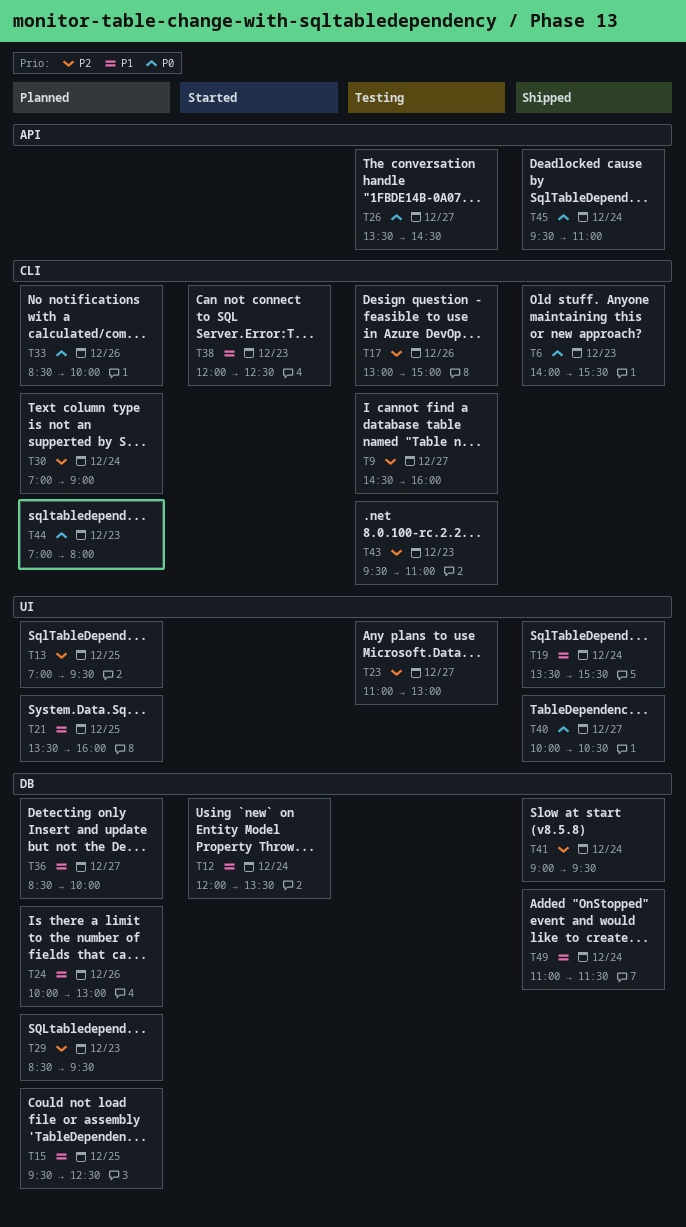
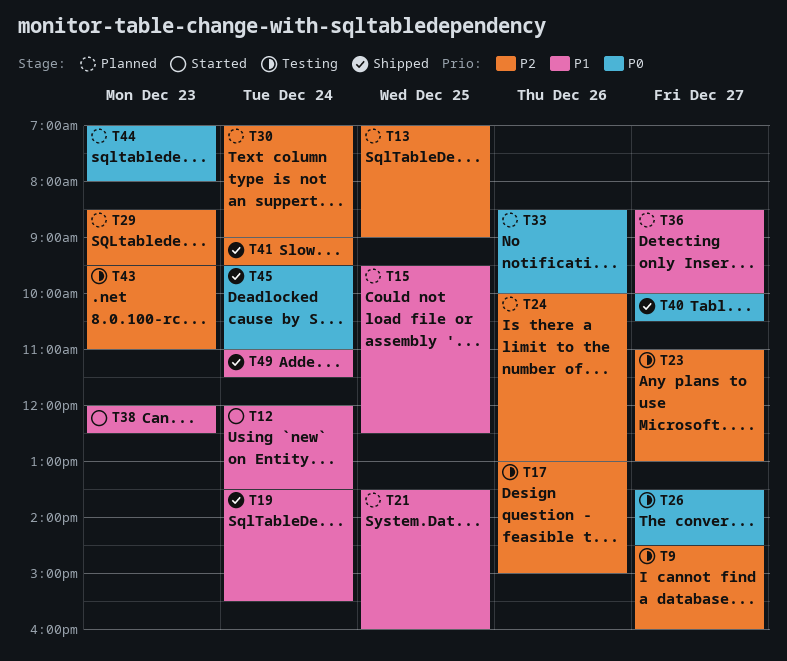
T6: present -> none
T13, ends: 09:30 -> 09:00
T24, priority: P1 -> P2

